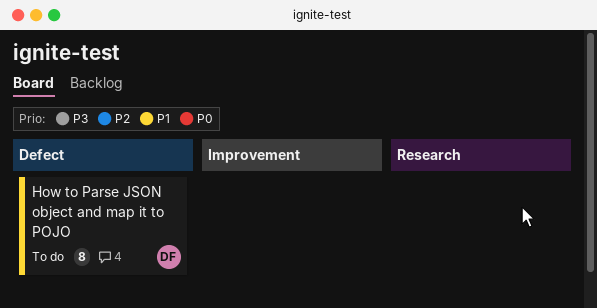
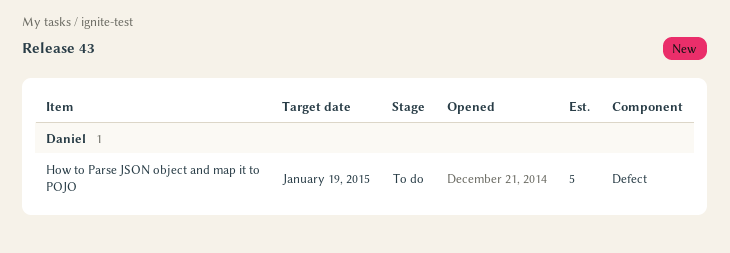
How to Parse JSON object and map it to POJO, estimate: 8 -> 5

